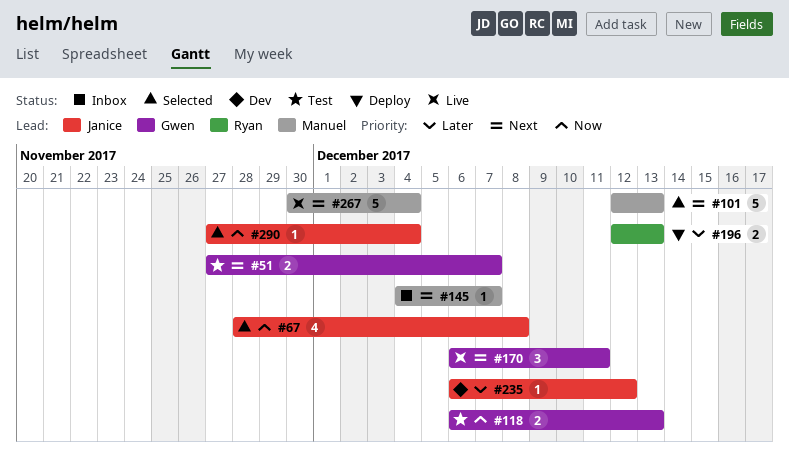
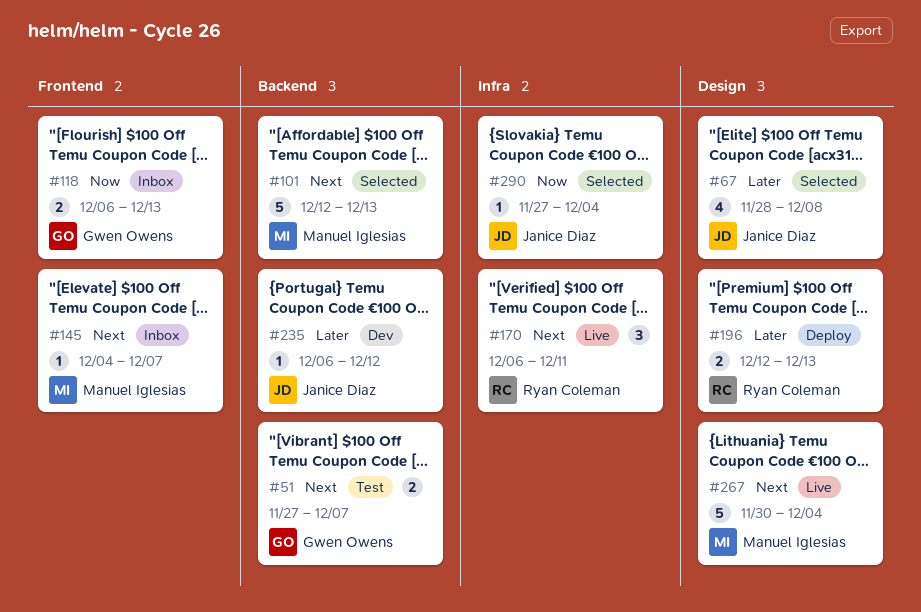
#67, priority: Now -> Later
#118, status: Test -> Inbox
#170, owner: Gwen Owens -> Ryan Coleman

